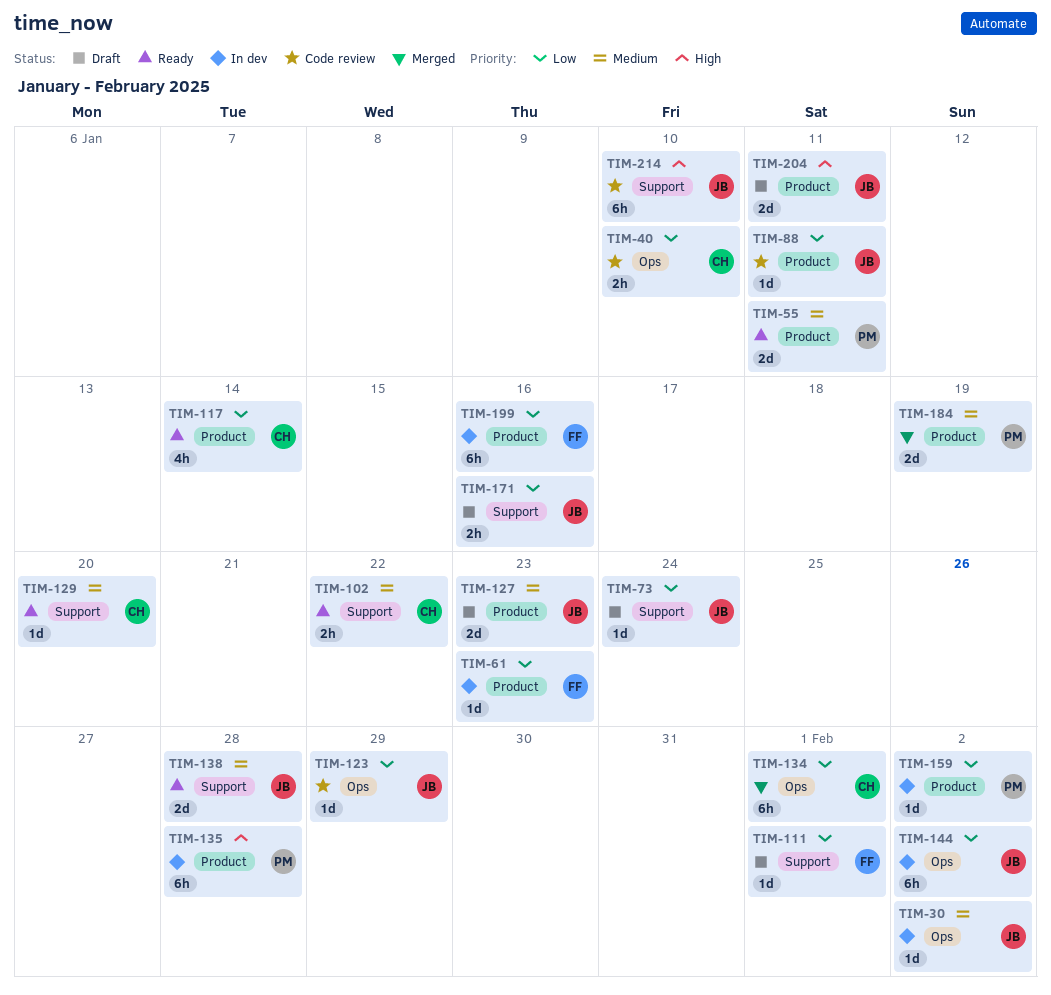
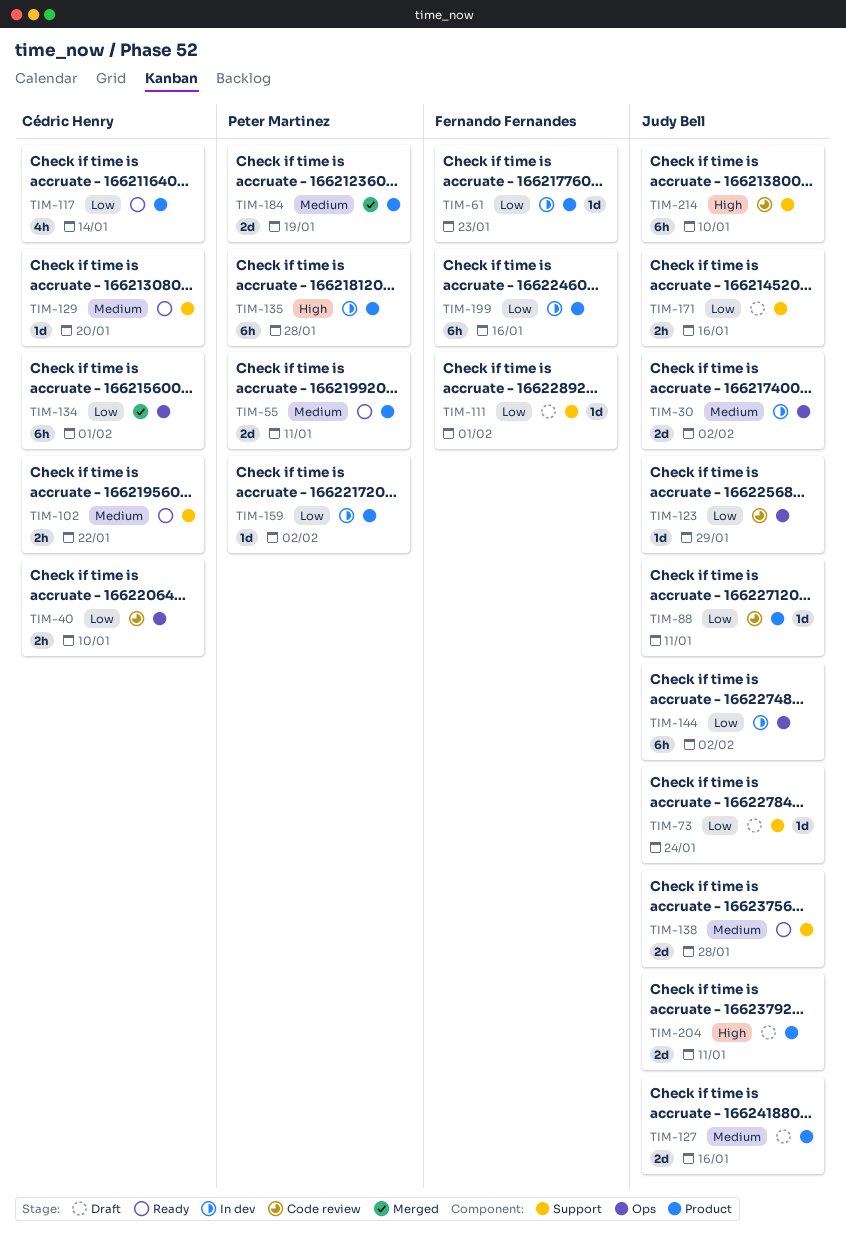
TIM-30, estimate: 1d -> 2d
TIM-127, due: Jan 23 -> Jan 16

